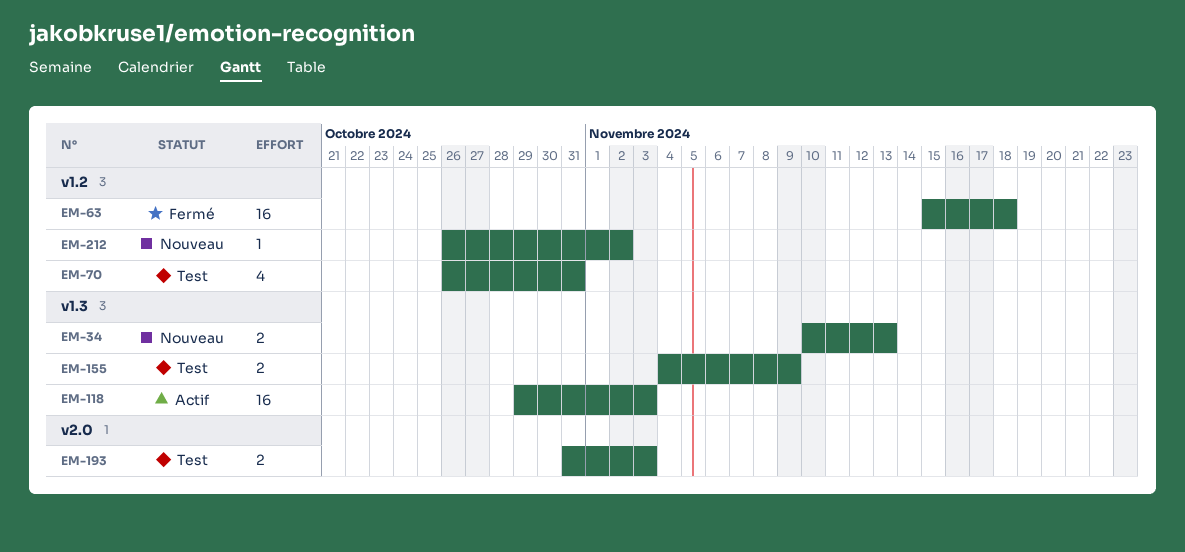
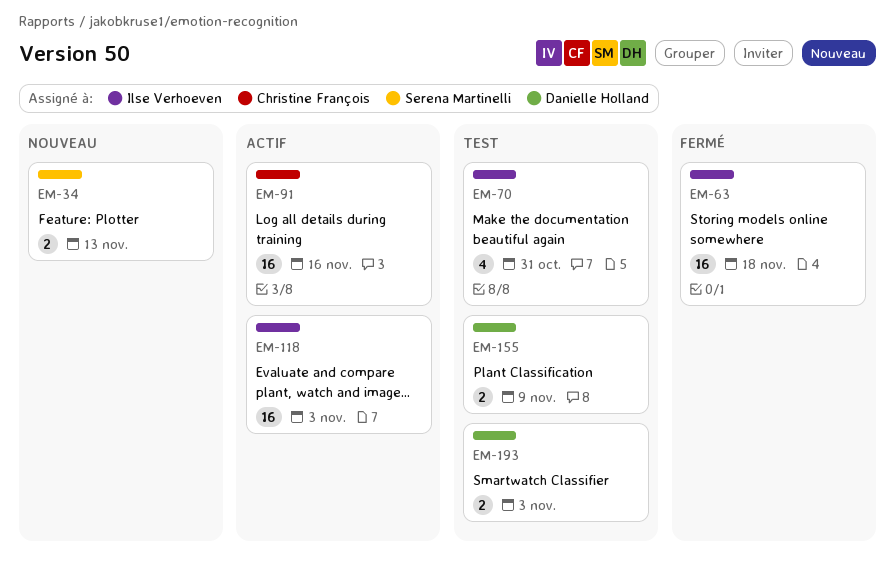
EM-91: none -> present
EM-212: present -> none

